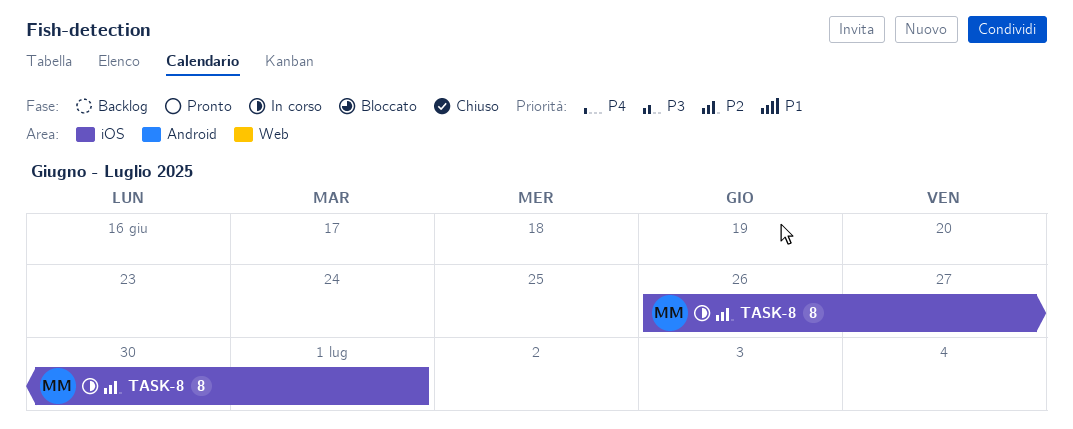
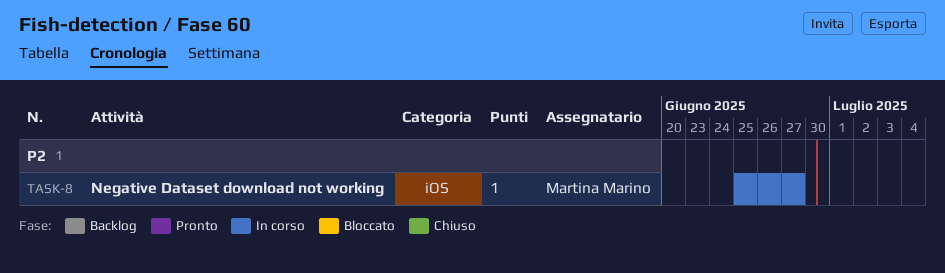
TASK-8, estimate: 8 -> 1
TASK-8, start: Jun 26 -> Jun 25
TASK-8, due: Jul 1 -> Jun 27

